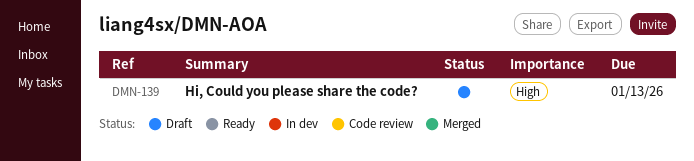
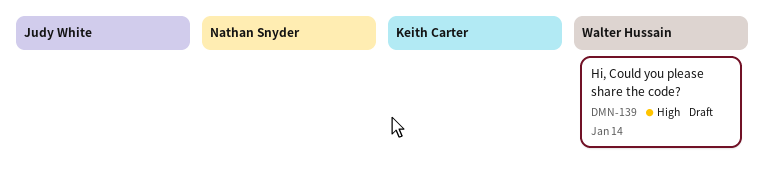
DMN-139, due: Jan 13 -> Jan 14

